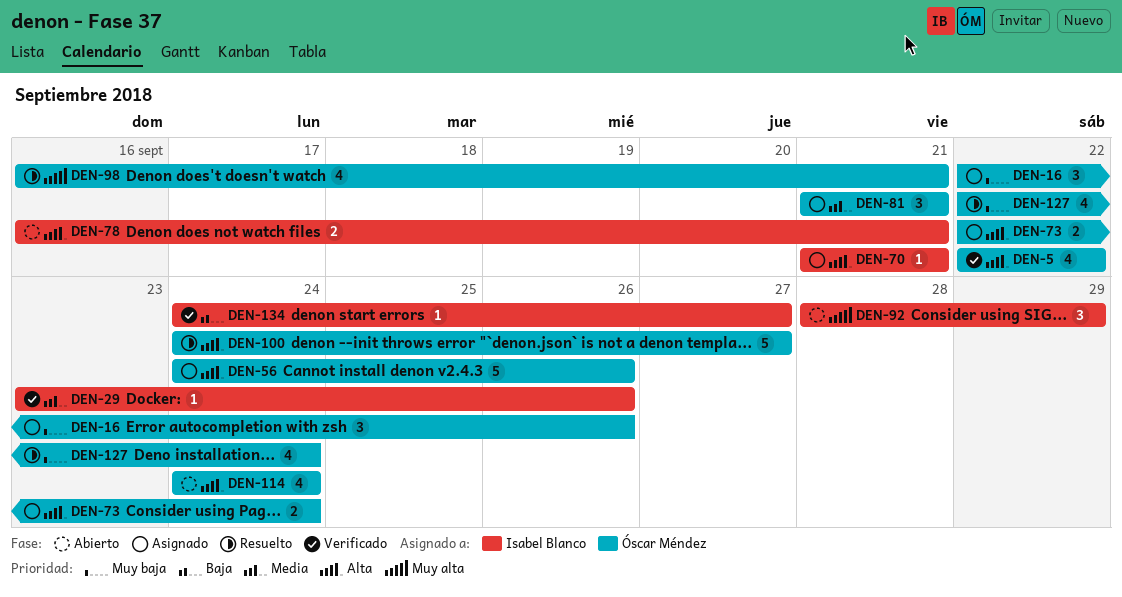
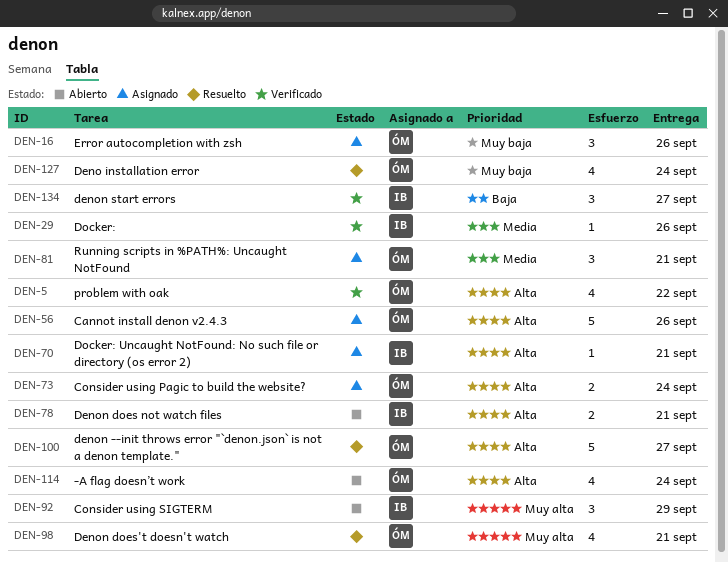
DEN-134, estimate: 1 -> 3

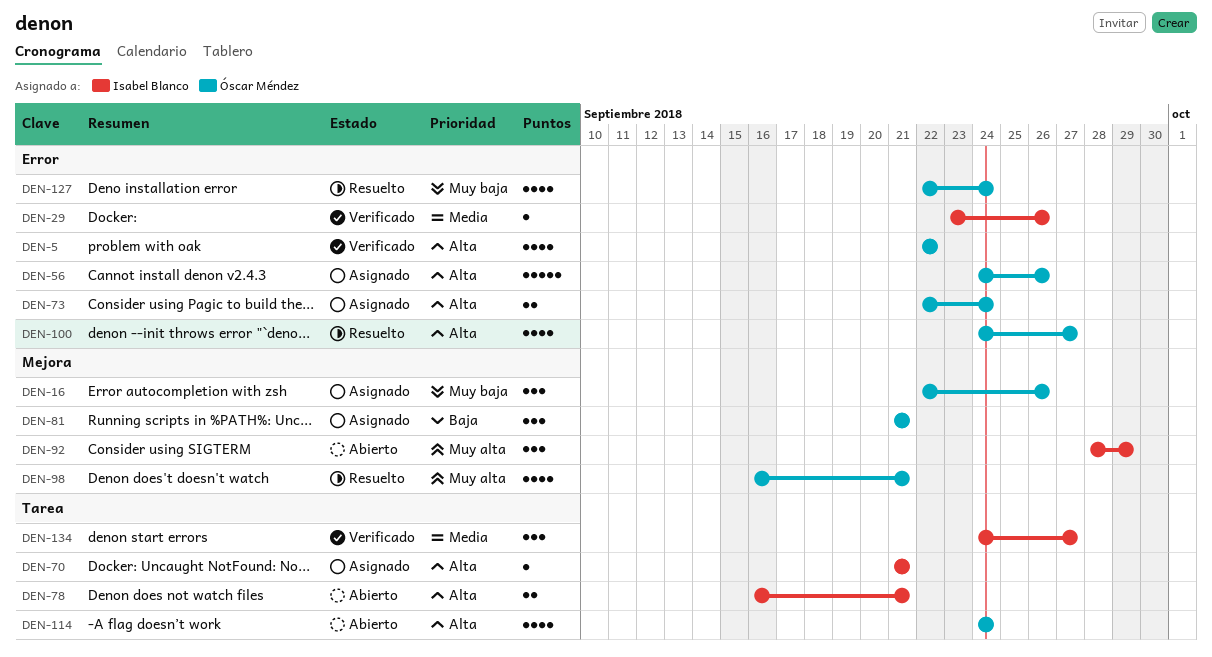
DEN-81, priority: Media -> Baja
DEN-100, estimate: 5 -> 4
DEN-134, priority: Baja -> Media

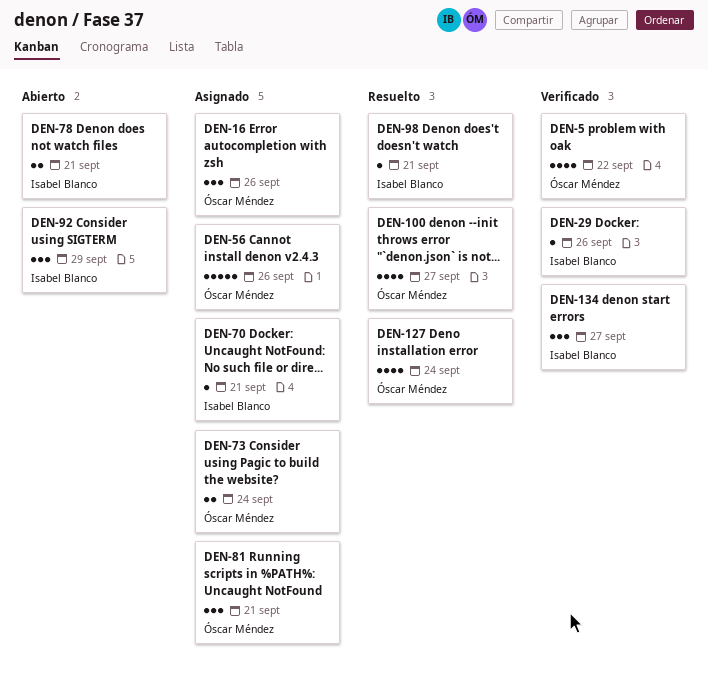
DEN-98, owner: Óscar Méndez -> Isabel Blanco
DEN-98, estimate: 4 -> 1
DEN-114: present -> none

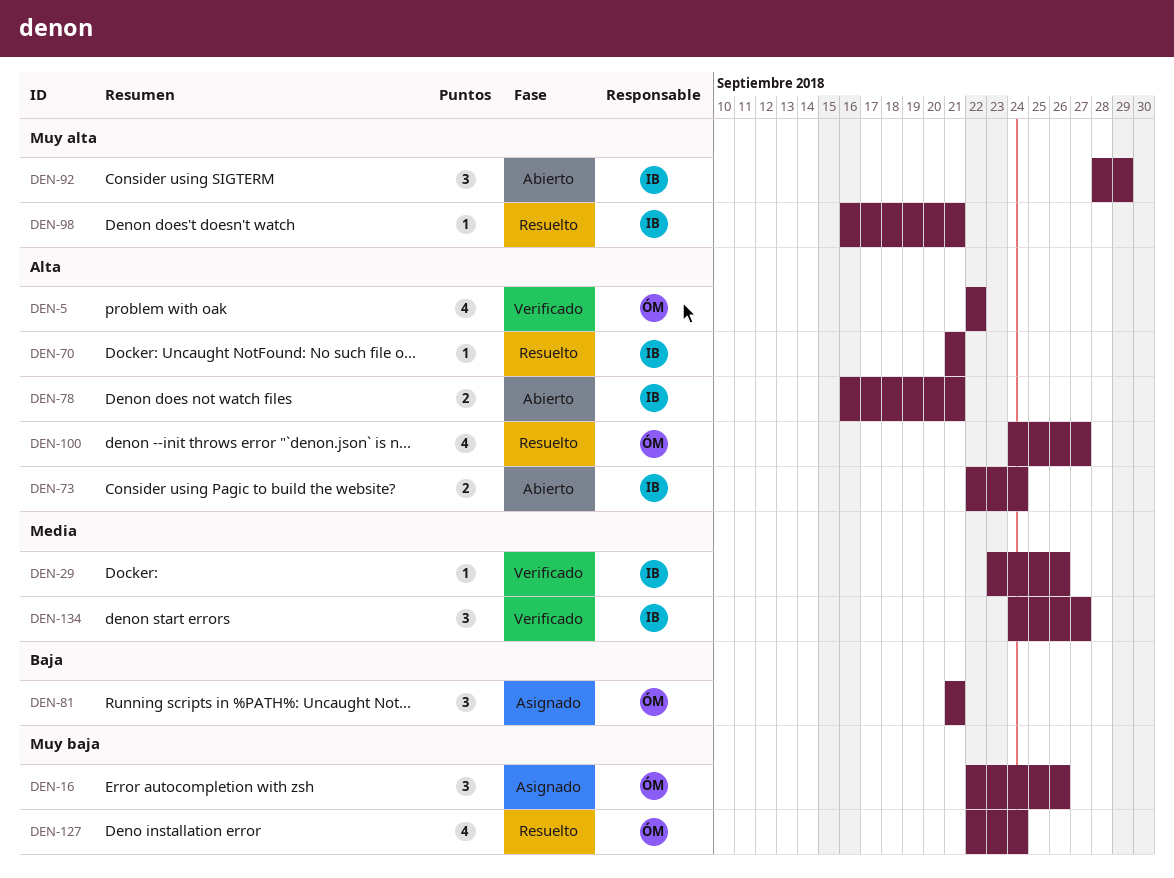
DEN-56: present -> none
DEN-70, status: Asignado -> Resuelto
DEN-73, status: Asignado -> Abierto
DEN-73, owner: Óscar Méndez -> Isabel Blanco

